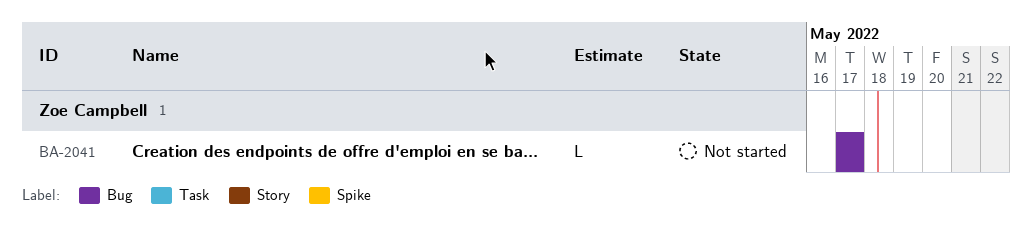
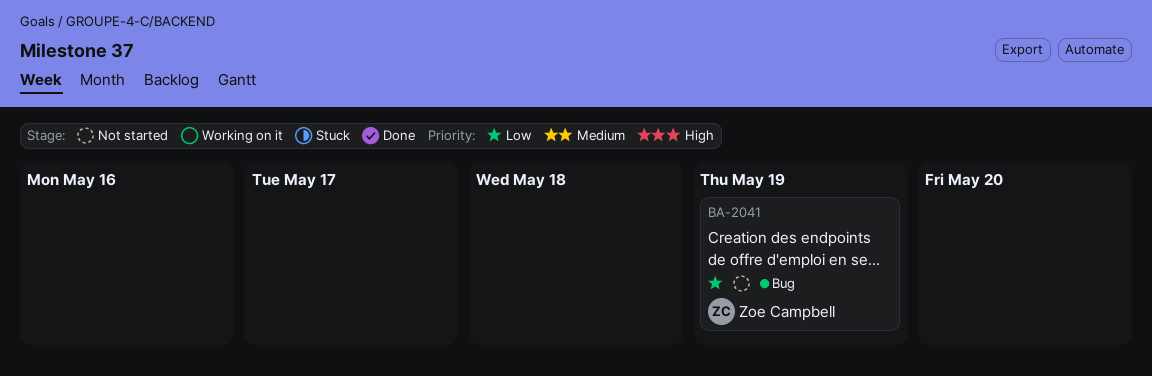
BA-2041, due: May 17 -> May 19

